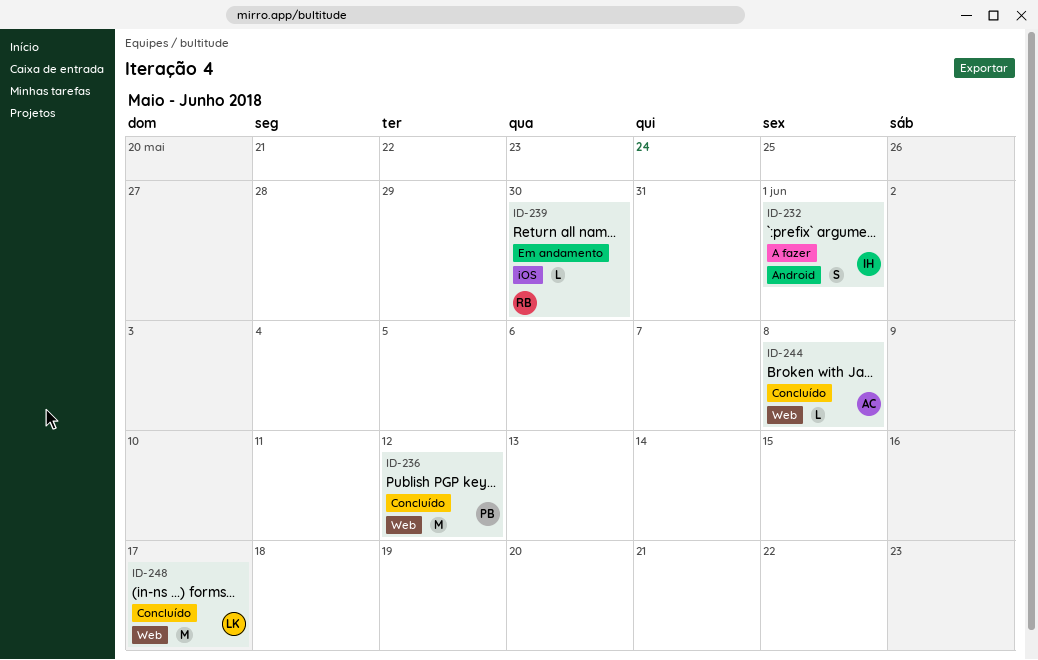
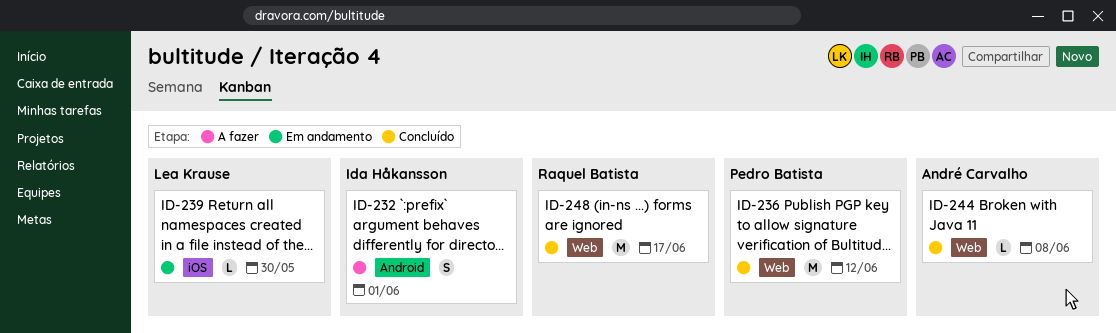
ID-239, owner: Raquel Batista -> Lea Krause
ID-248, owner: Lea Krause -> Raquel Batista

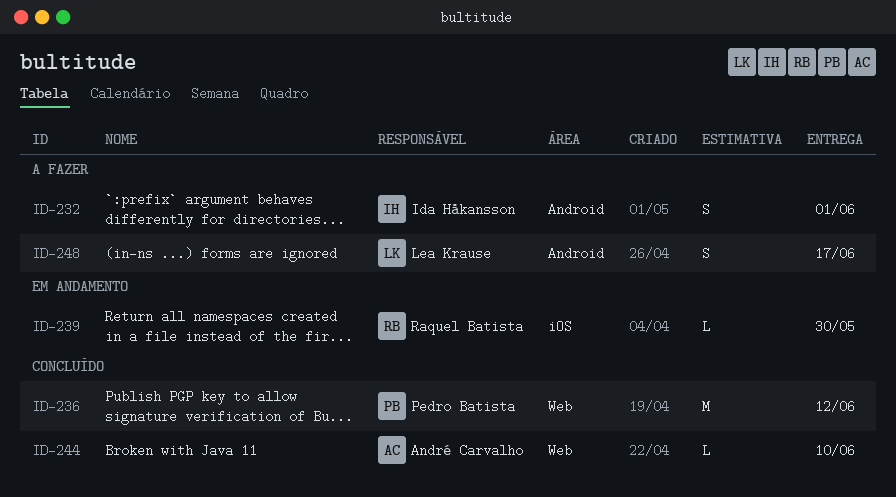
ID-239, owner: Lea Krause -> Raquel Batista
ID-244, due: Jun 8 -> Jun 10
ID-248, status: Concluído -> A fazer
ID-248, owner: Raquel Batista -> Lea Krause
ID-248, label: Web -> Android
ID-248, estimate: M -> S

